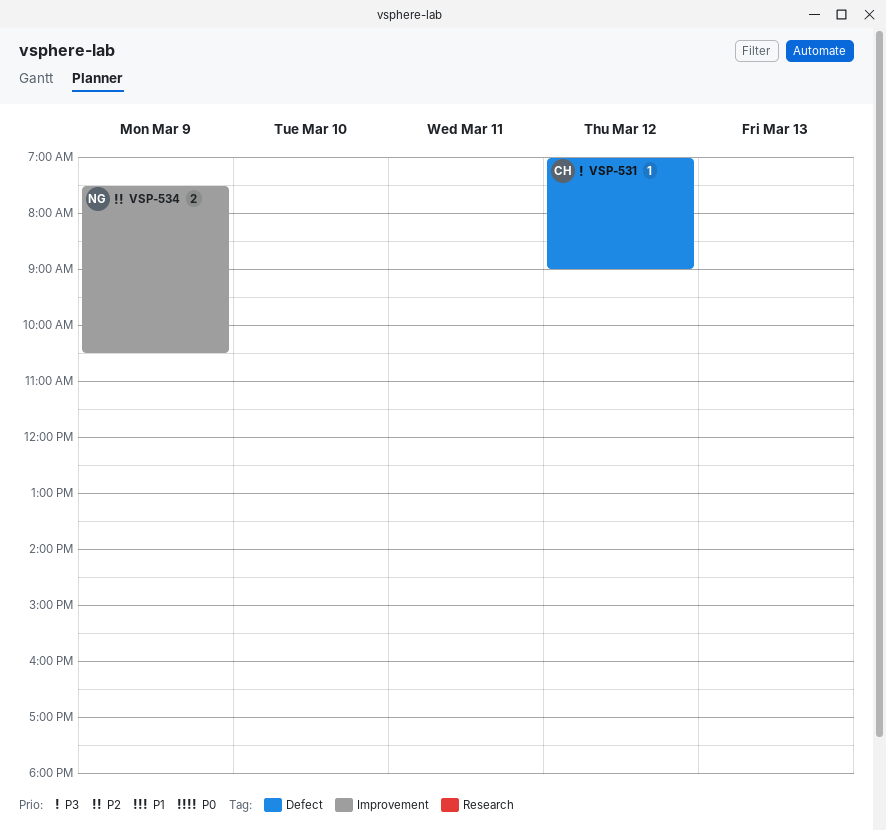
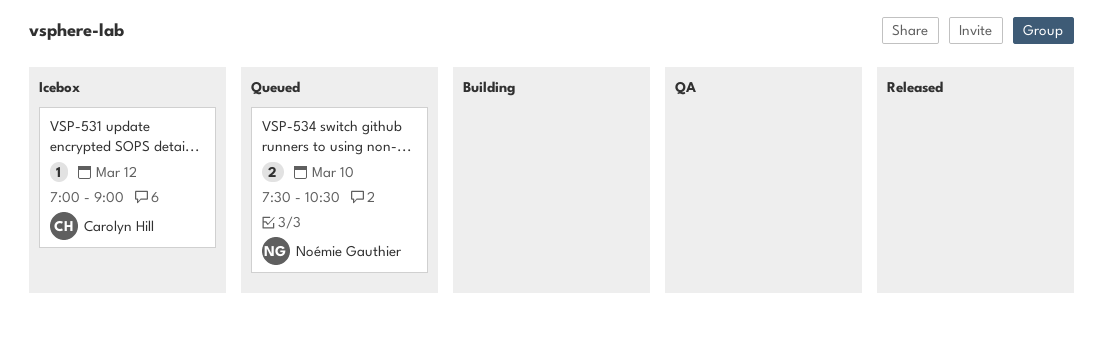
VSP-534, day: Mar 9 -> Mar 10

